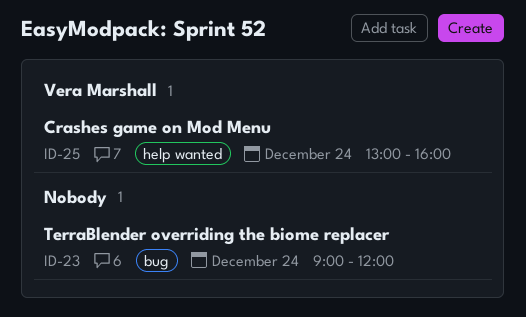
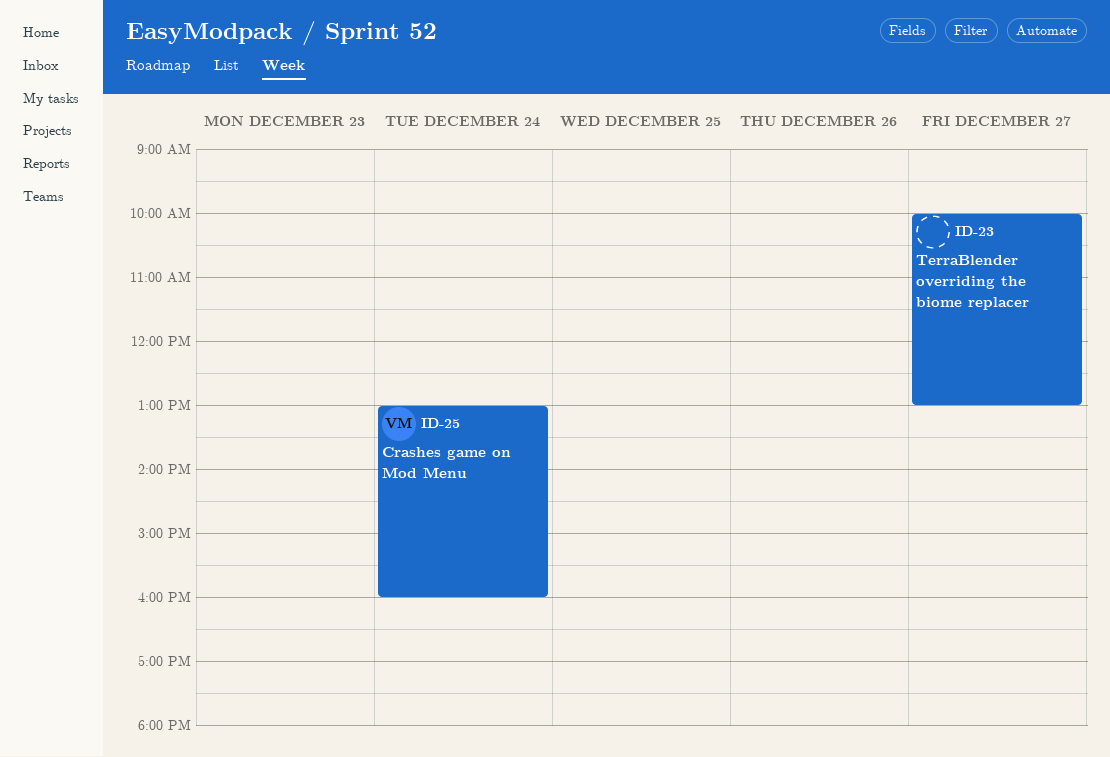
ID-23, day: Dec 24 -> Dec 27
ID-23, begins: 09:00 -> 10:00
ID-23, ends: 12:00 -> 13:00

